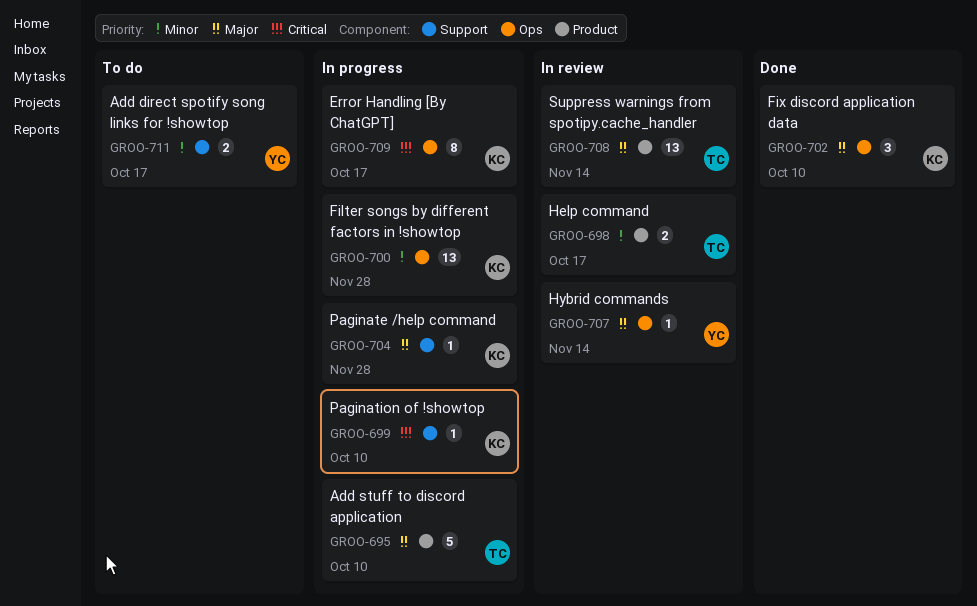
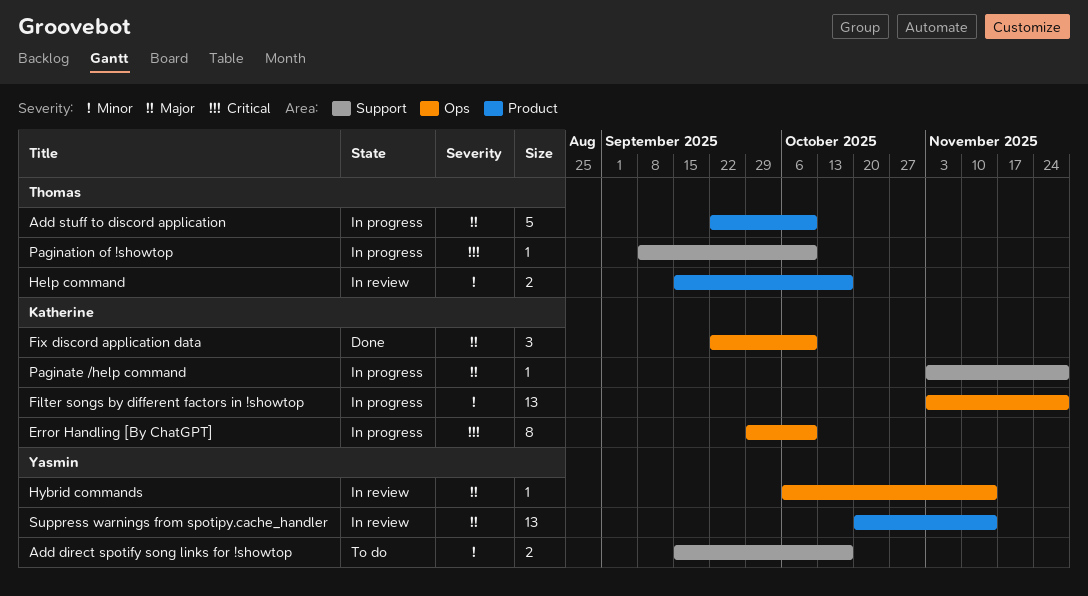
Error Handling [By ChatGPT], due: Oct 17 -> Oct 10
Pagination of !showtop, owner: Katherine -> Thomas
Suppress warnings from spotipy.cache_handler, owner: Thomas -> Yasmin

